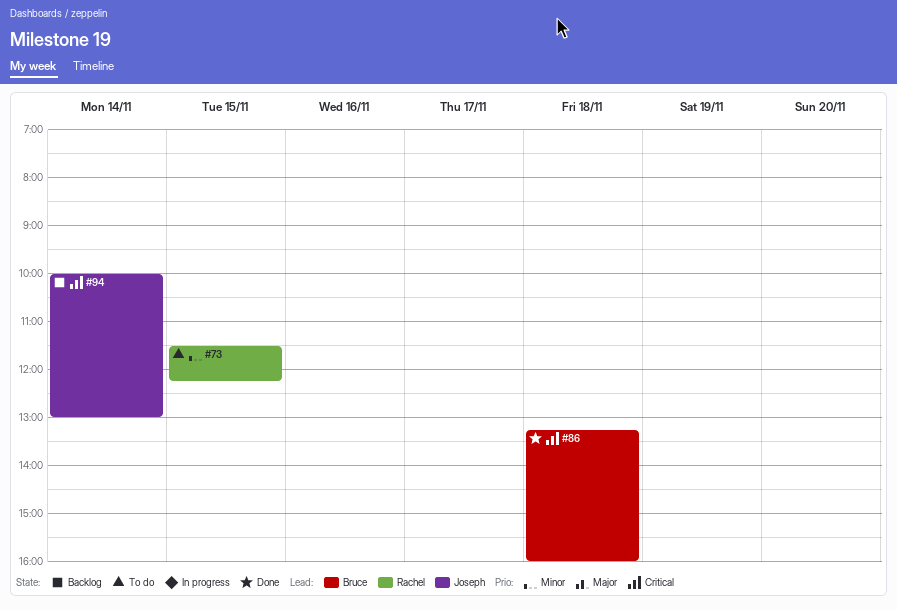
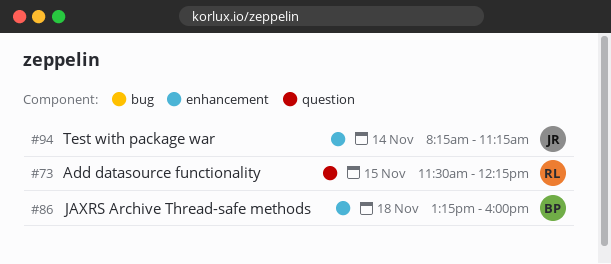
#94, begins: 10:00 -> 08:15
#94, ends: 13:00 -> 11:15

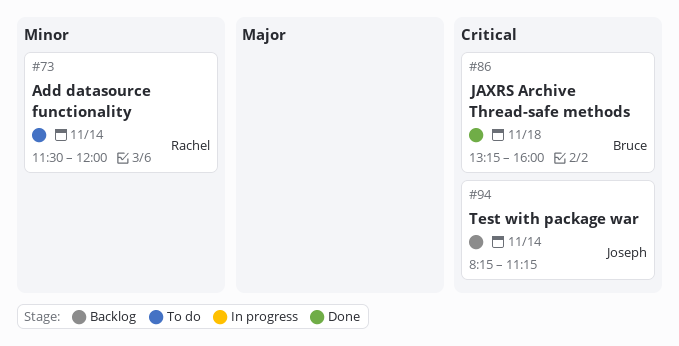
#73, day: Nov 15 -> Nov 14
#73, ends: 12:15 -> 12:00

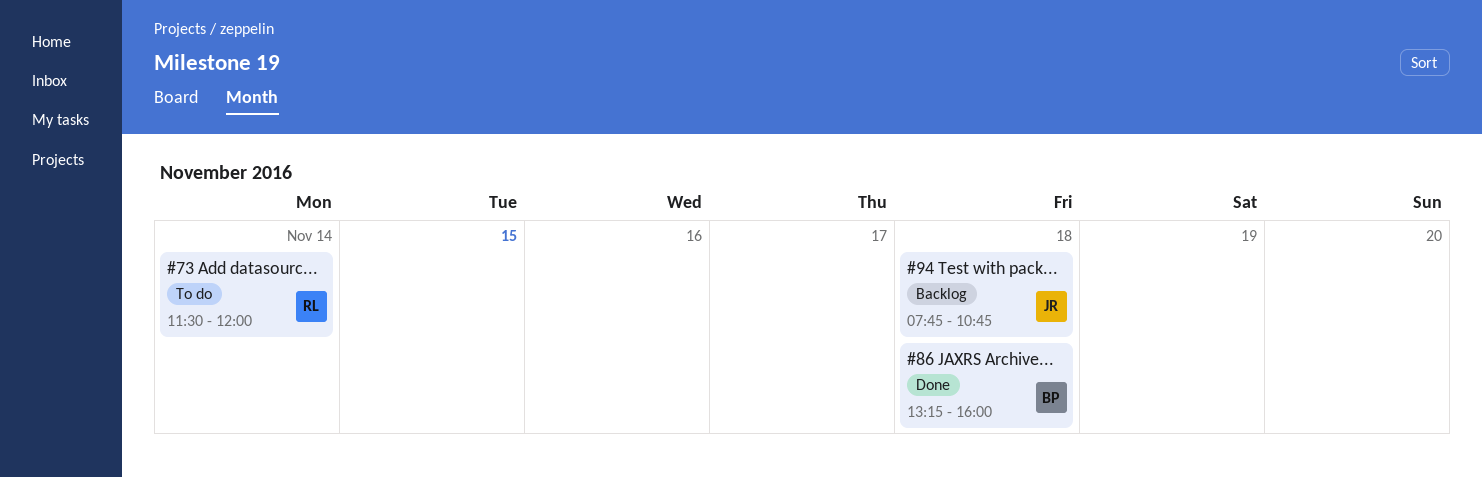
#94, day: Nov 14 -> Nov 18
#94, begins: 08:15 -> 07:45
#94, ends: 11:15 -> 10:45

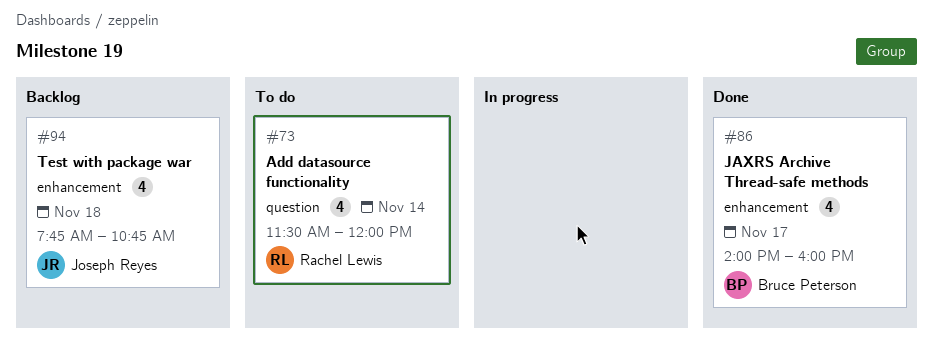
#86, day: Nov 18 -> Nov 17
#86, begins: 13:15 -> 14:00

